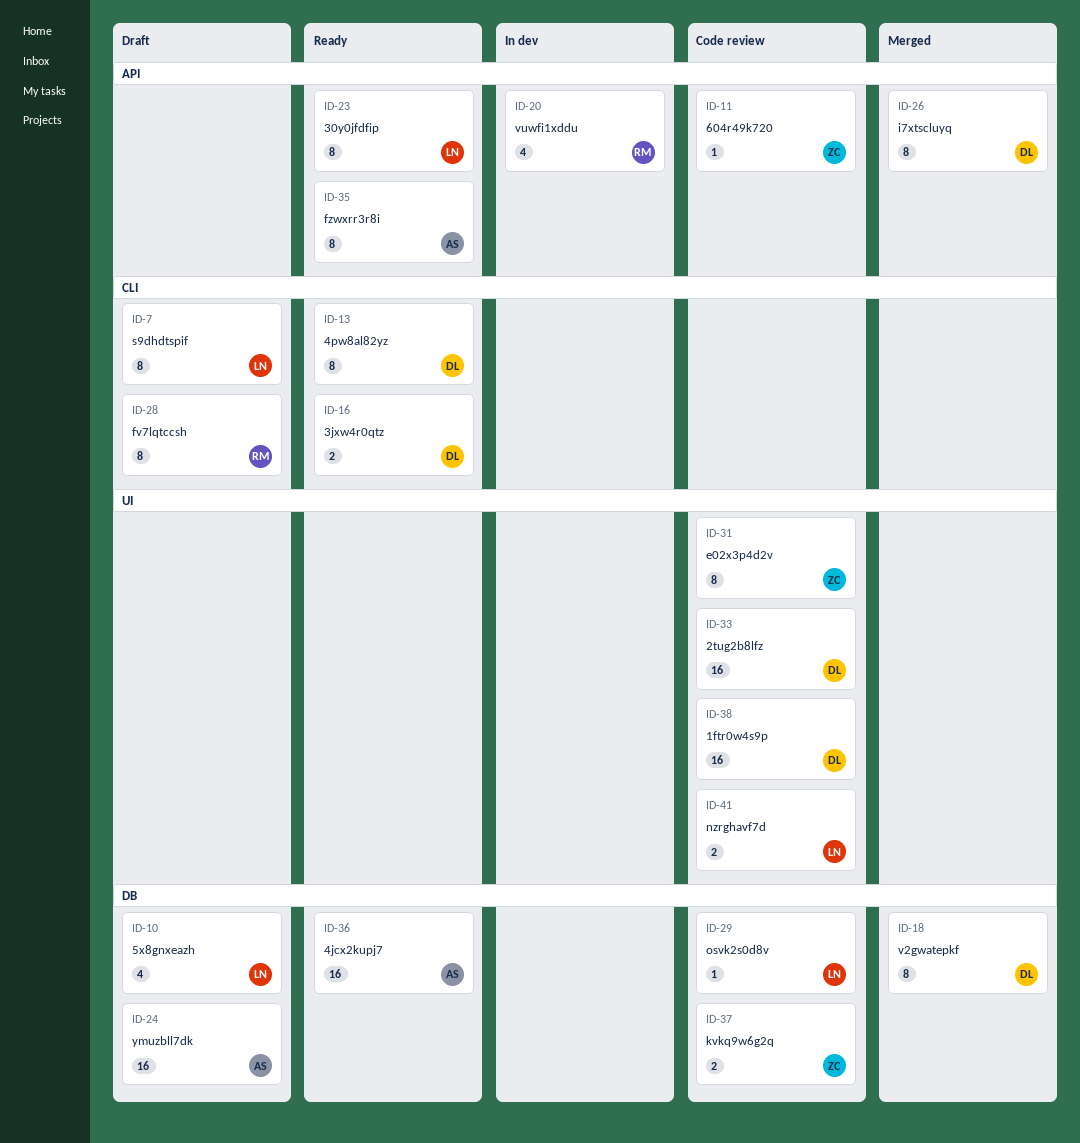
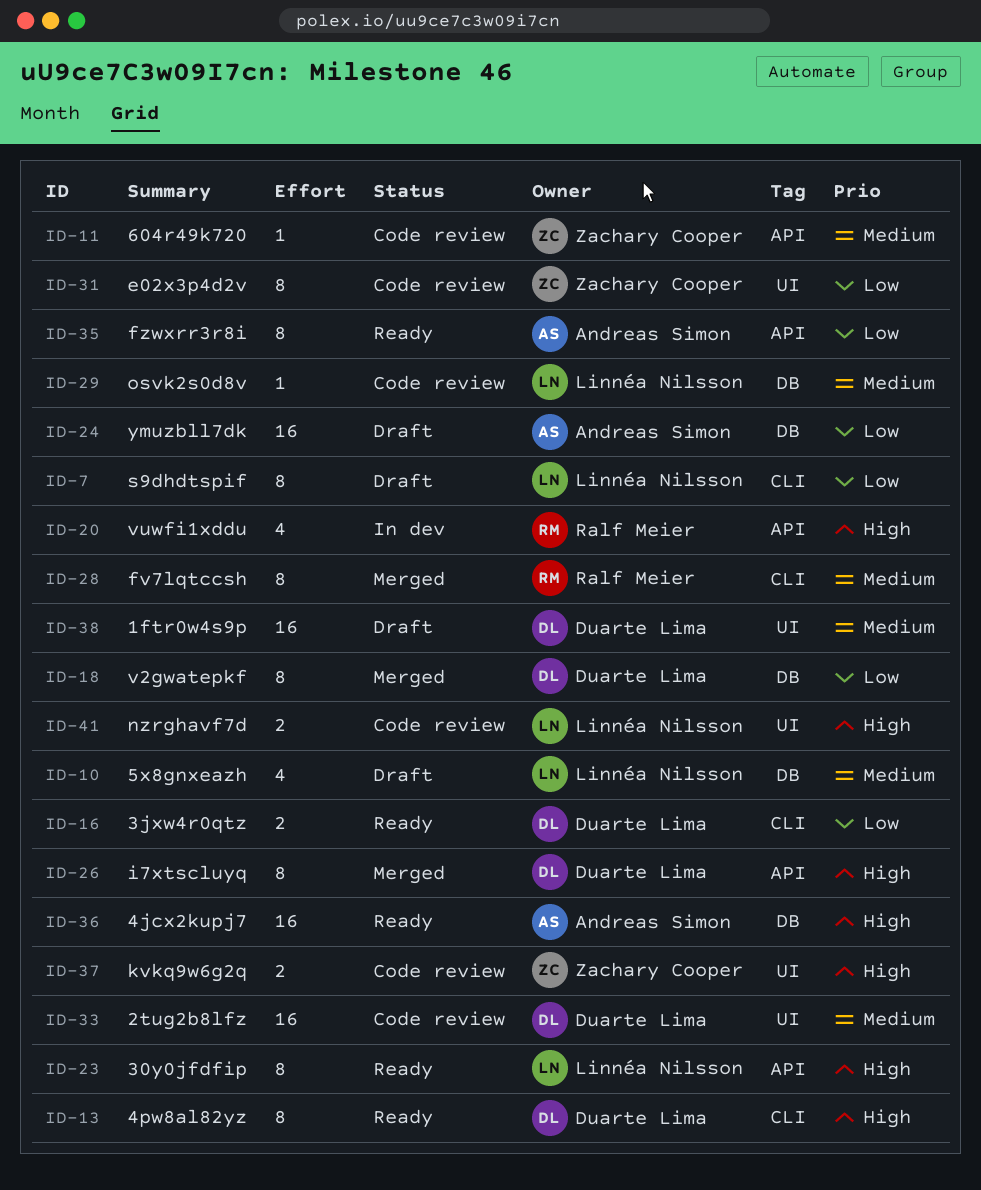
ID-28, status: Draft -> Merged
ID-37, label: DB -> UI
ID-38, status: Code review -> Draft

